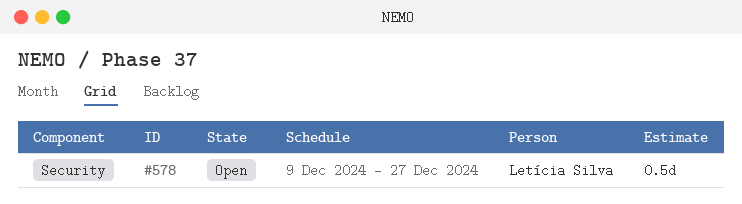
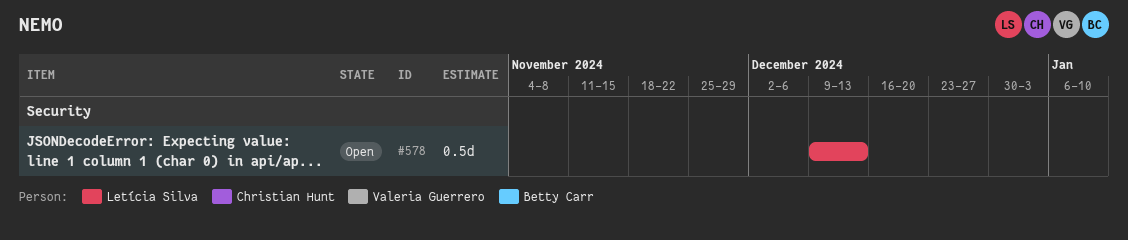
#578, due: Dec 27 -> Dec 13

